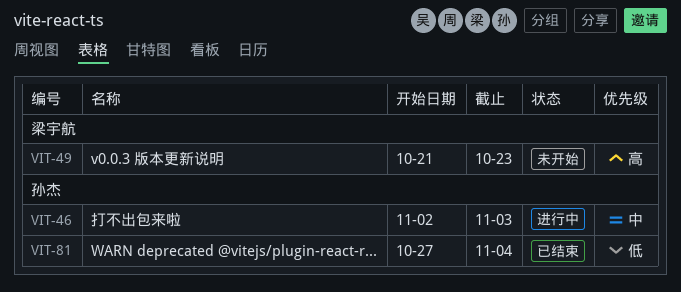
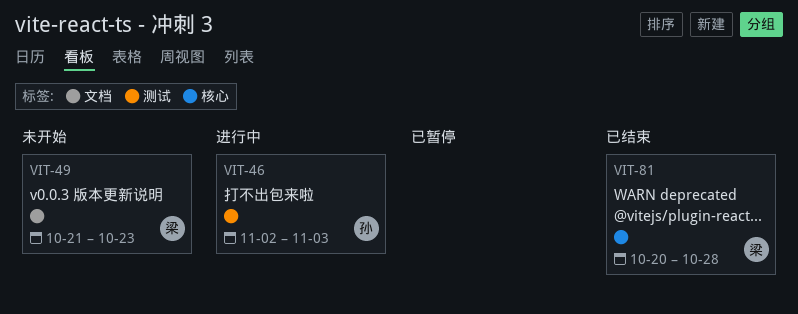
VIT-81, owner: 孙杰 -> 梁宇航
VIT-81, start: Oct 27 -> Oct 20
VIT-81, due: Nov 4 -> Oct 28

